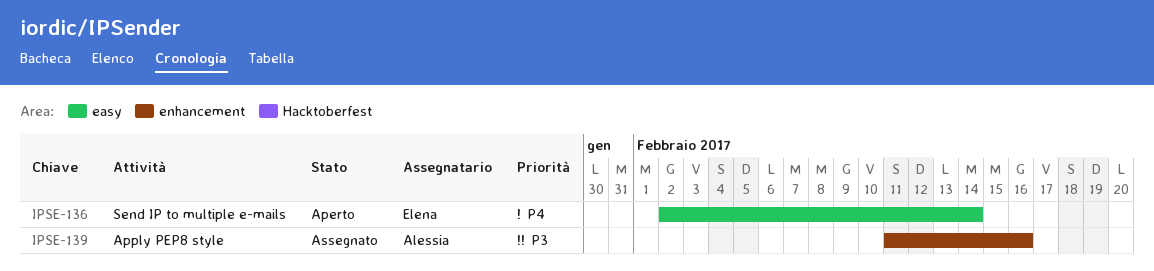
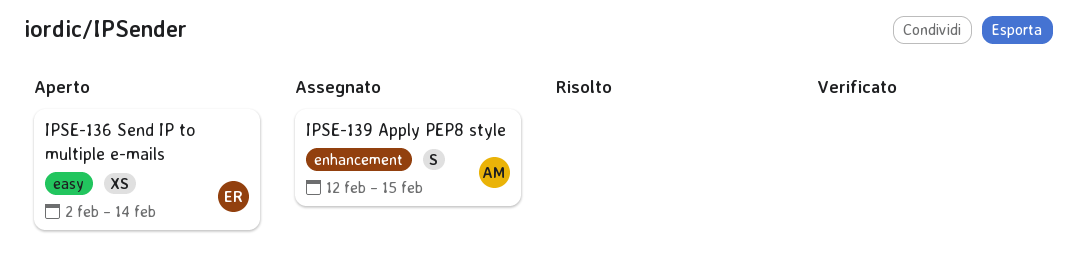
IPSE-139, start: Feb 11 -> Feb 12
IPSE-139, due: Feb 16 -> Feb 15

